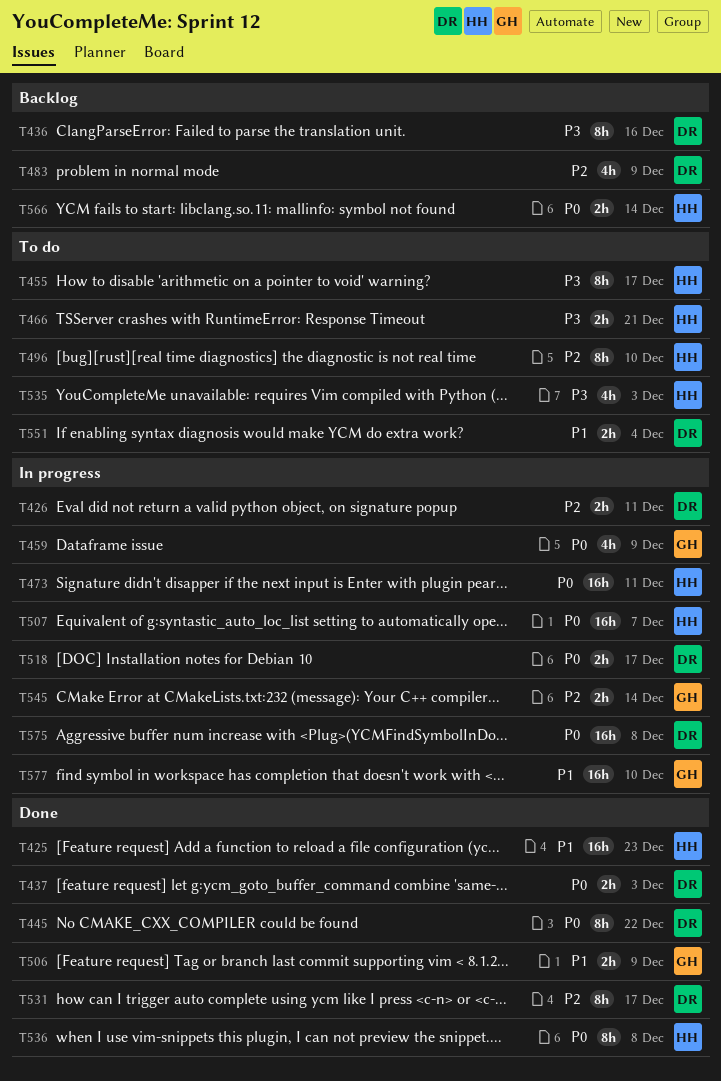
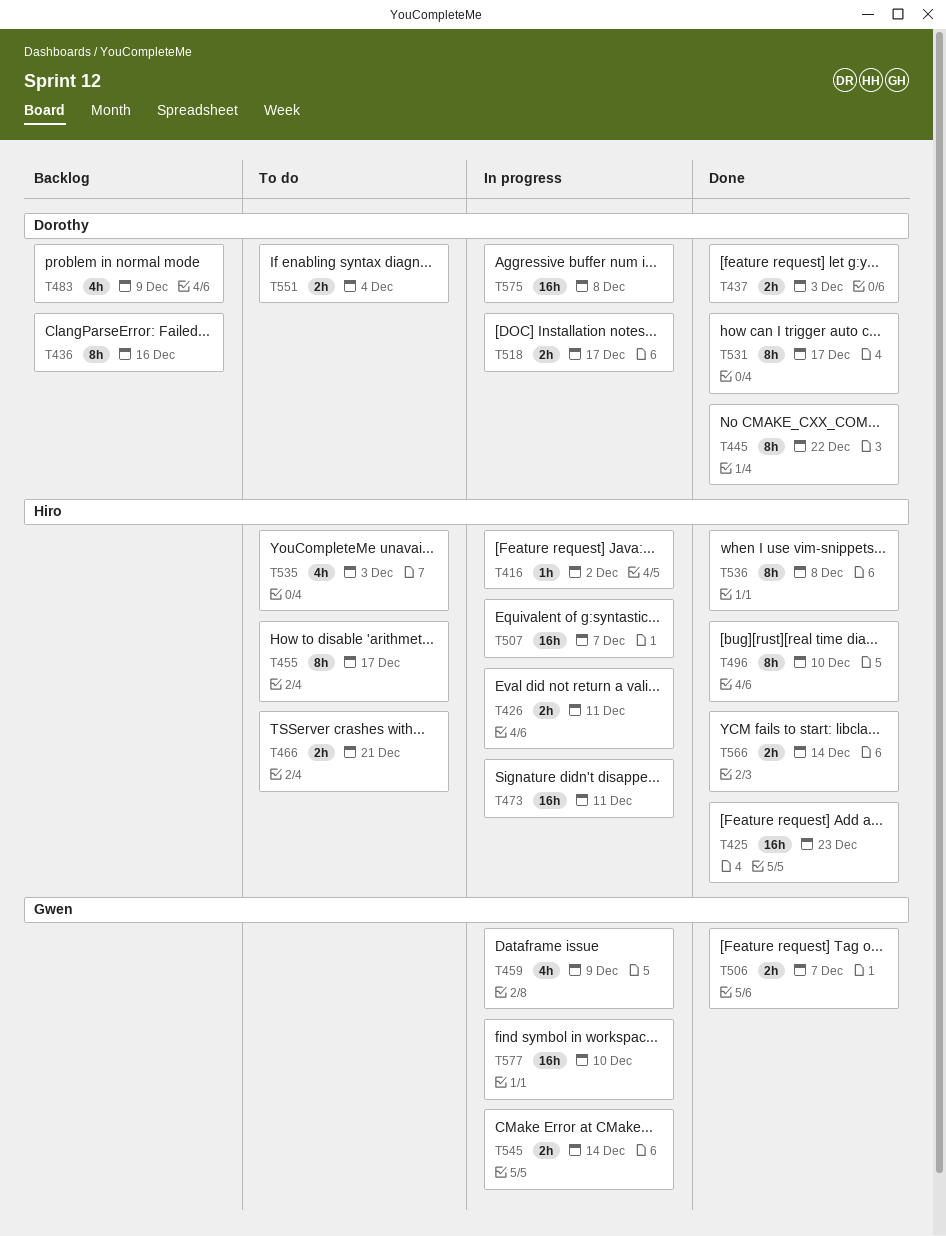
T416: none -> present
T426, owner: Dorothy -> Hiro
T496, status: To do -> Done
T506, due: Dec 9 -> Dec 7
T566, status: Backlog -> Done

